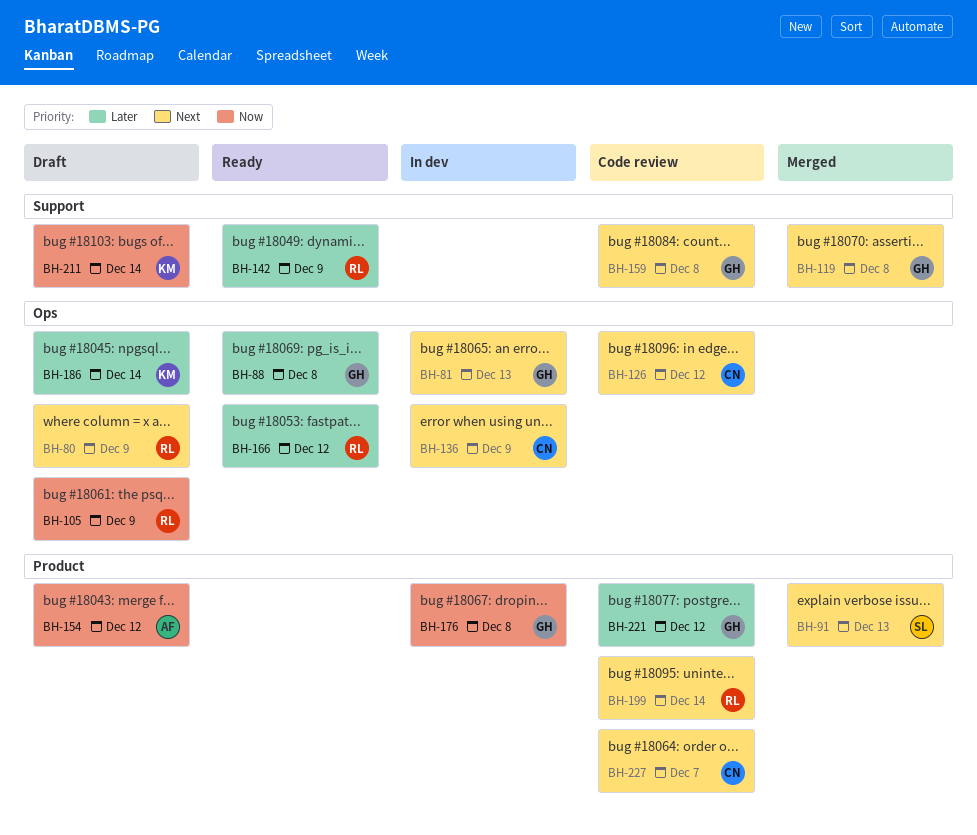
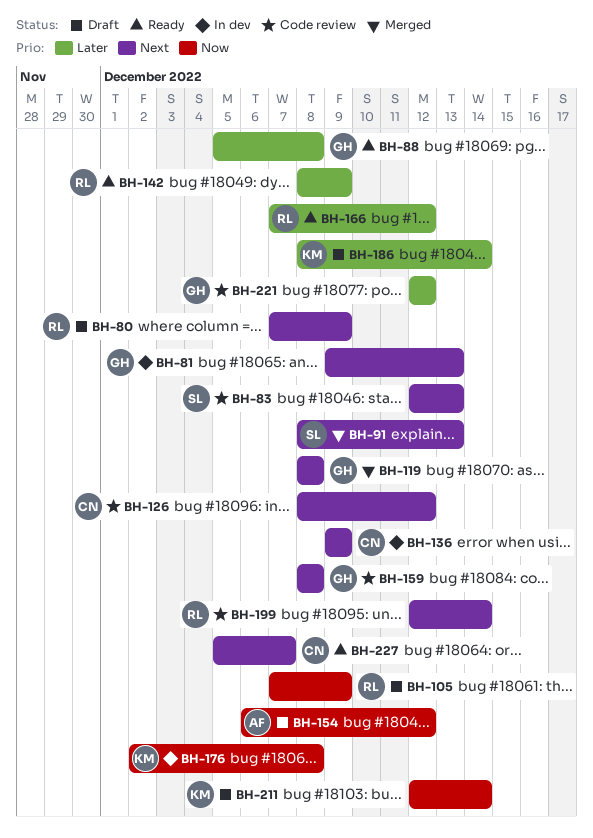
BH-83: none -> present
BH-176, owner: GH -> KM
BH-227, status: Code review -> Ready

